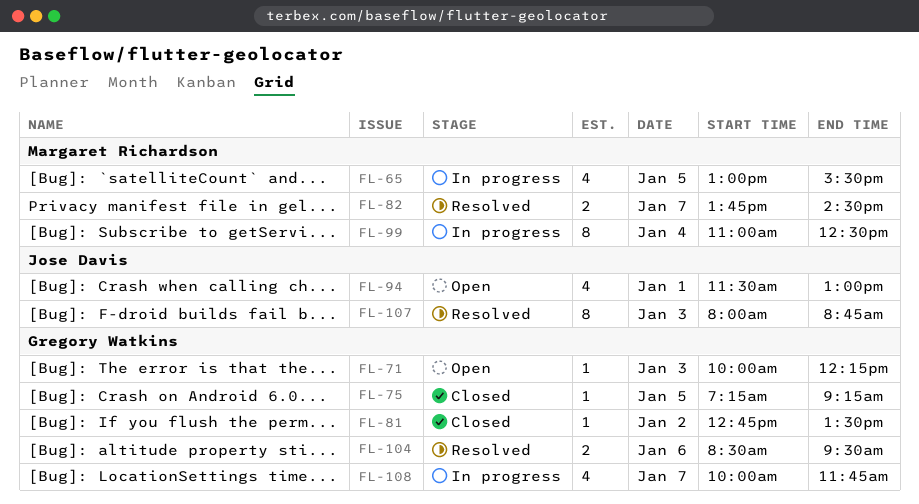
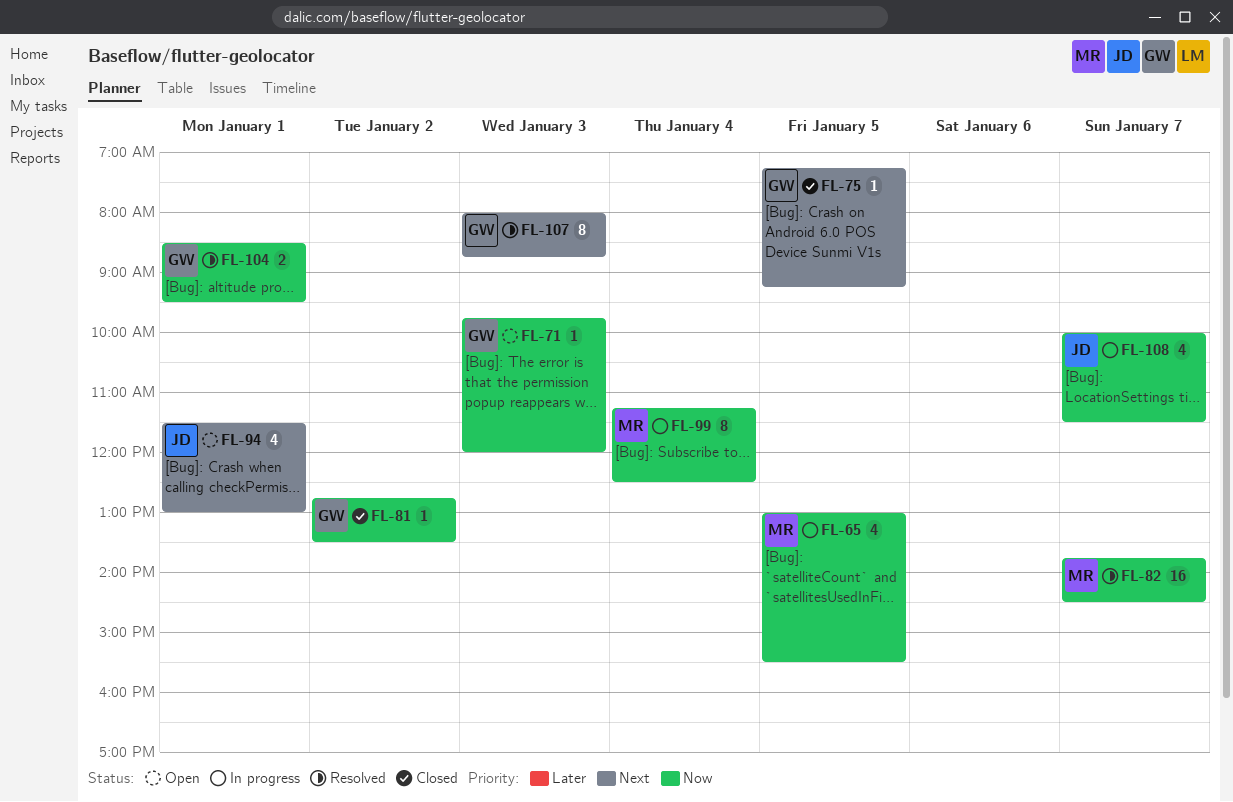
FL-71, begins: 10:00 -> 09:45
FL-71, ends: 12:15 -> 12:00
FL-82, estimate: 2 -> 16
FL-99, begins: 11:00 -> 11:15
FL-104, day: Jan 6 -> Jan 1
FL-107, owner: Jose Davis -> Gregory Watkins
FL-108, owner: Gregory Watkins -> Jose Davis
FL-108, ends: 11:45 -> 11:30

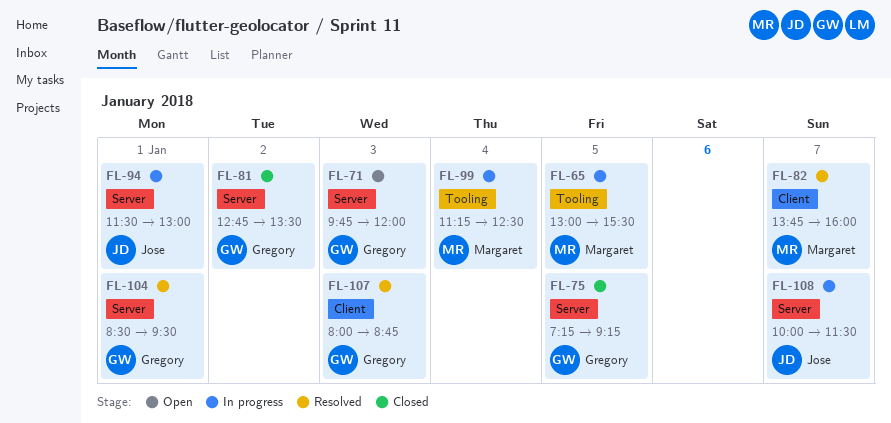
FL-82, ends: 14:30 -> 16:00
FL-94, status: Open -> In progress

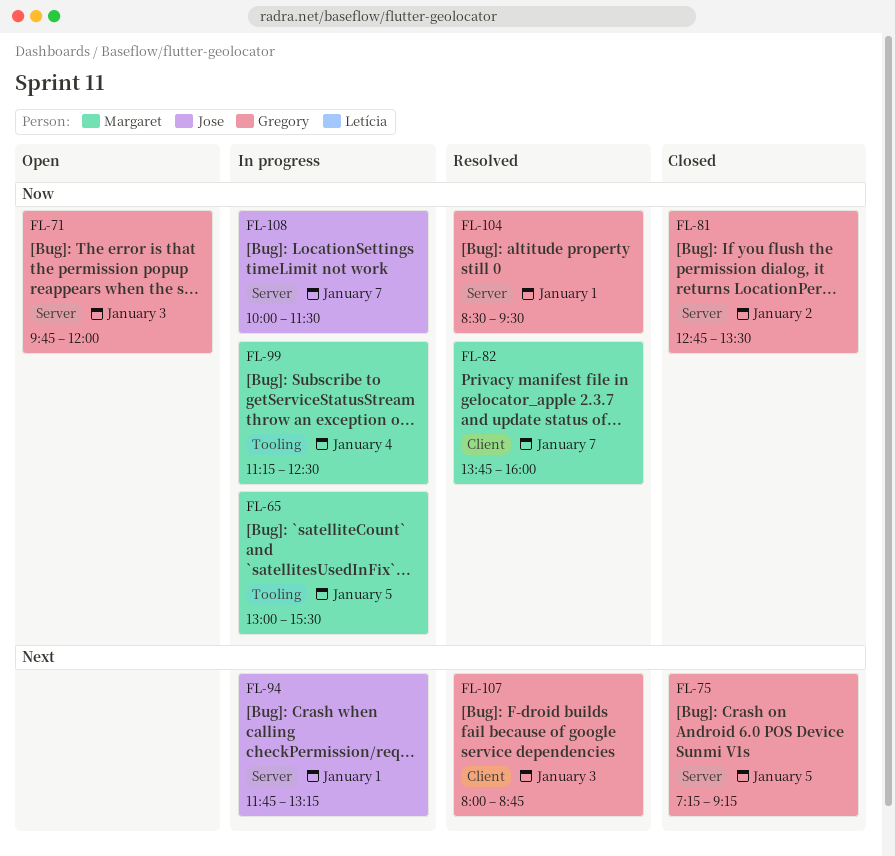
FL-94, begins: 11:30 -> 11:45
FL-94, ends: 13:00 -> 13:15

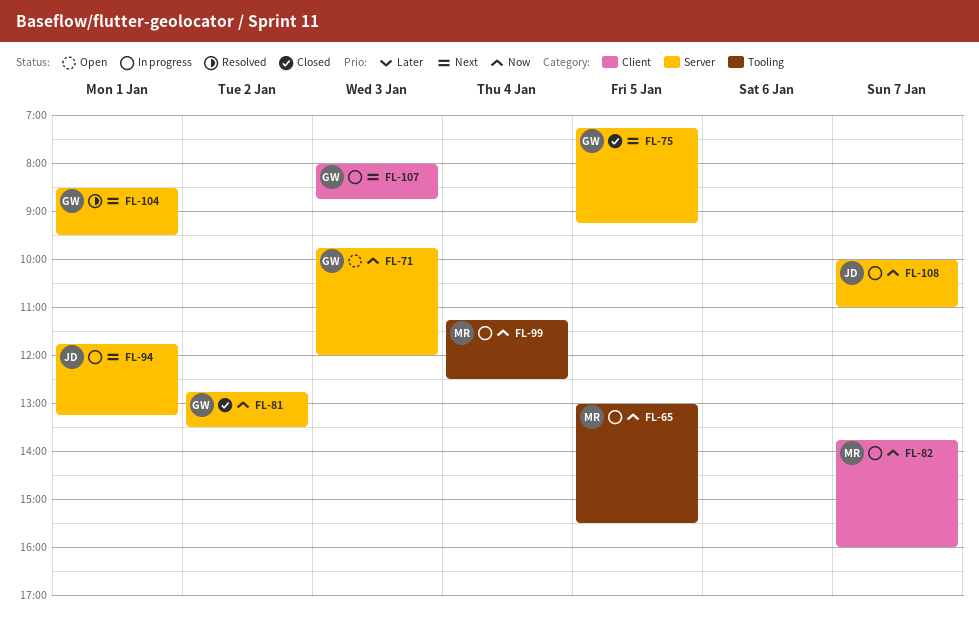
FL-82, status: Resolved -> In progress
FL-104, priority: Now -> Next
FL-107, status: Resolved -> In progress
FL-108, ends: 11:30 -> 11:00

